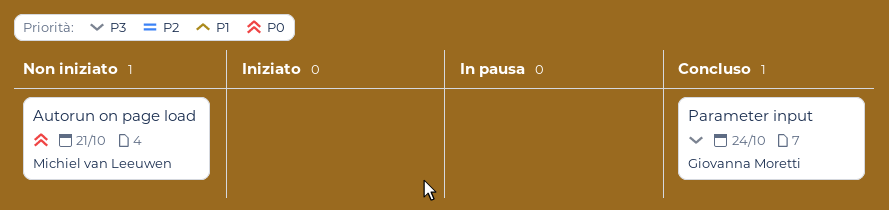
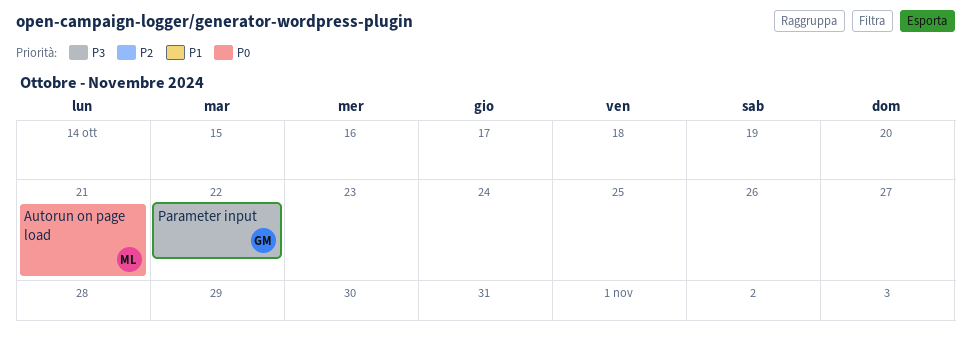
Parameter input, due: Oct 24 -> Oct 22

